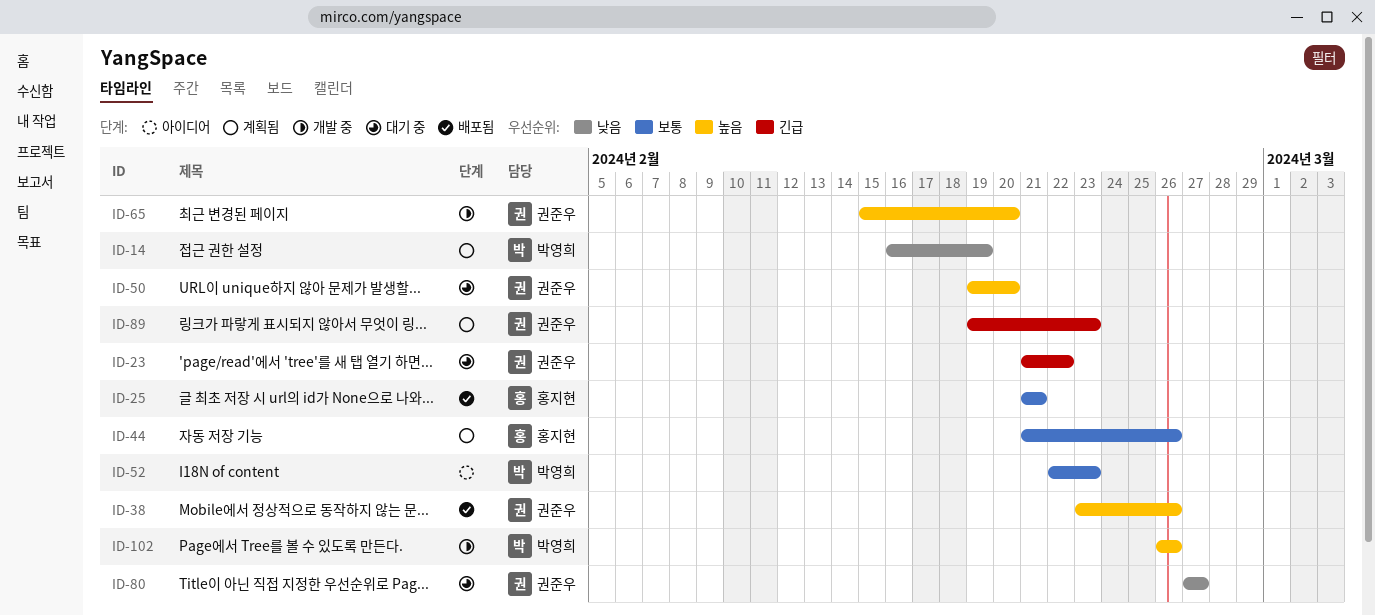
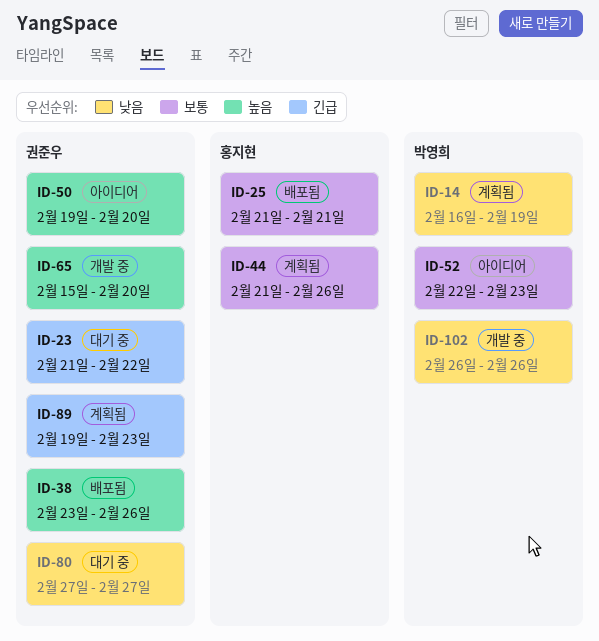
ID-50, status: 대기 중 -> 아이디어
ID-102, priority: 높음 -> 낮음

